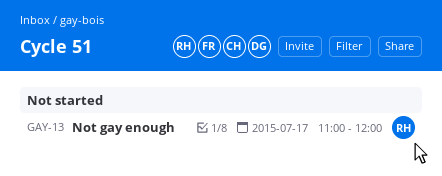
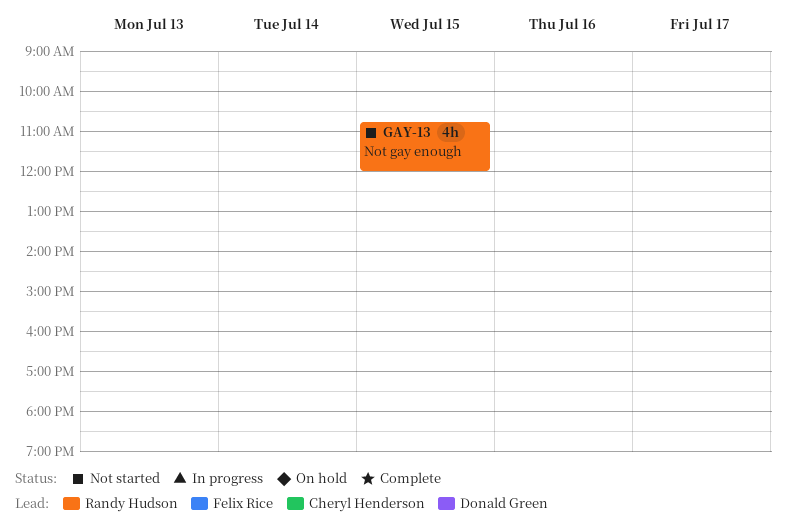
GAY-13, day: Jul 17 -> Jul 15
GAY-13, begins: 11:00 -> 10:45

